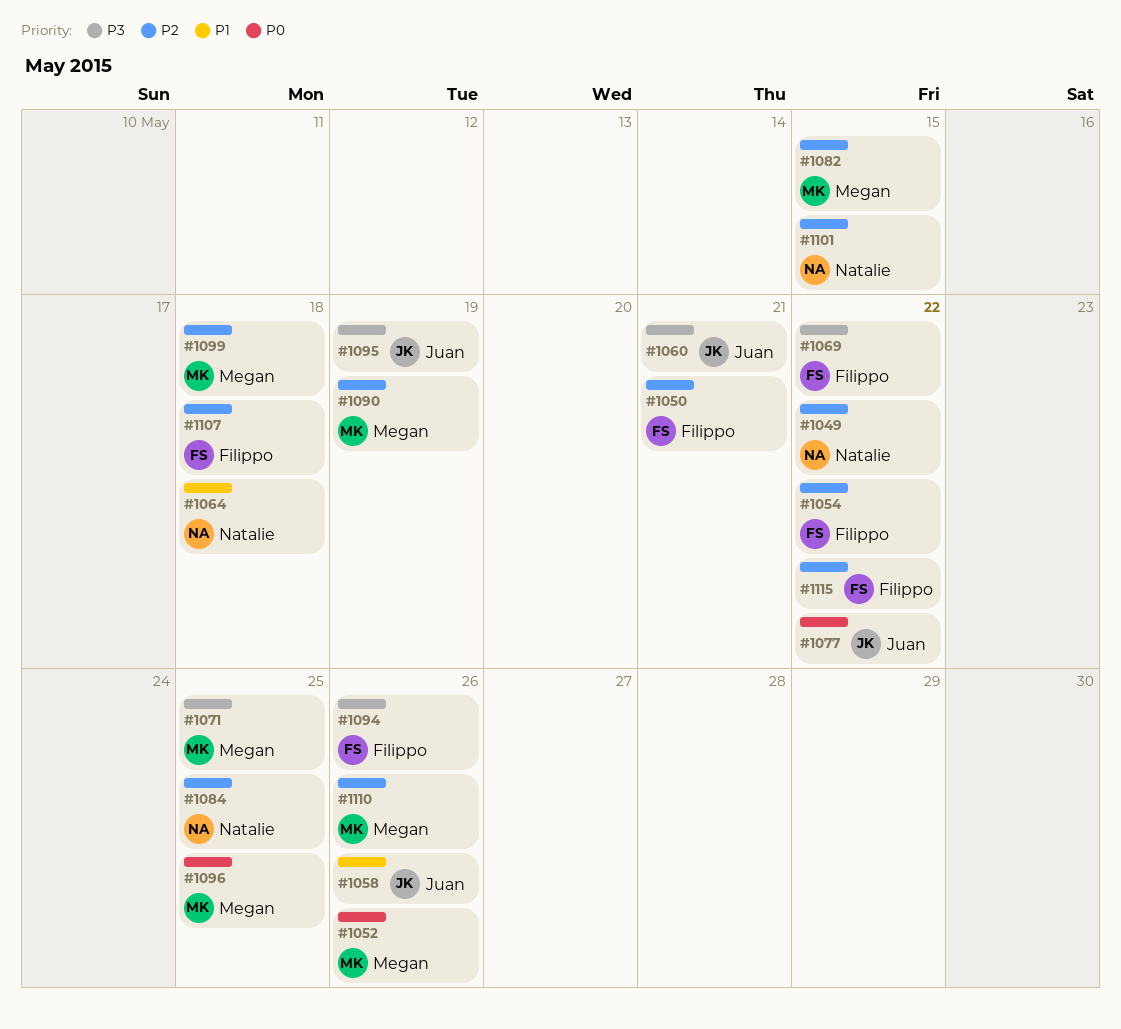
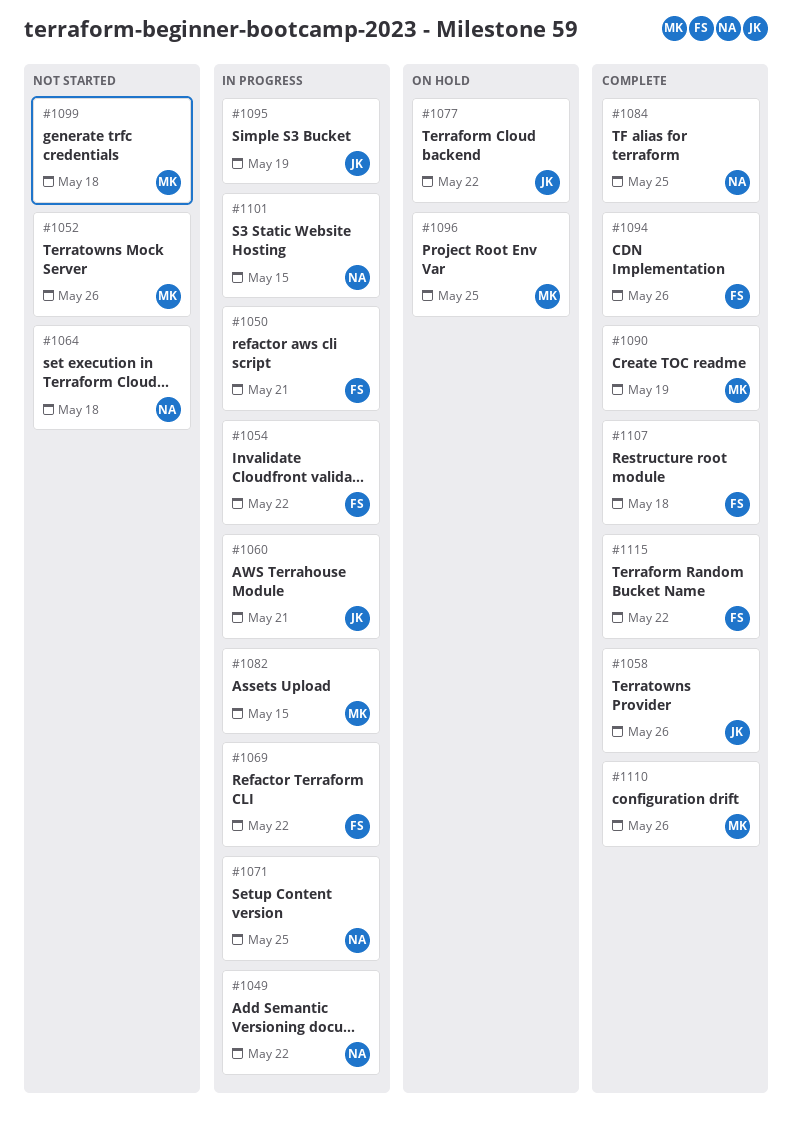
#1071, owner: Megan -> Natalie

